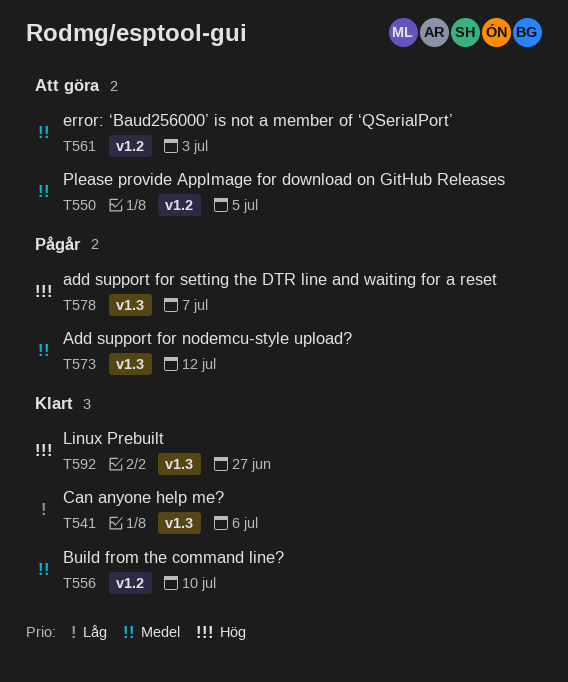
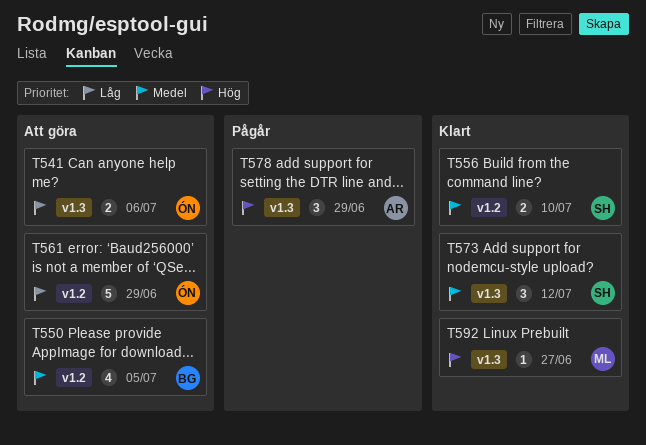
T541, status: Klart -> Att göra
T561, priority: Medel -> Låg
T561, due: Jul 3 -> Jun 29
T573, status: Pågår -> Klart
T578, due: Jul 7 -> Jun 29

